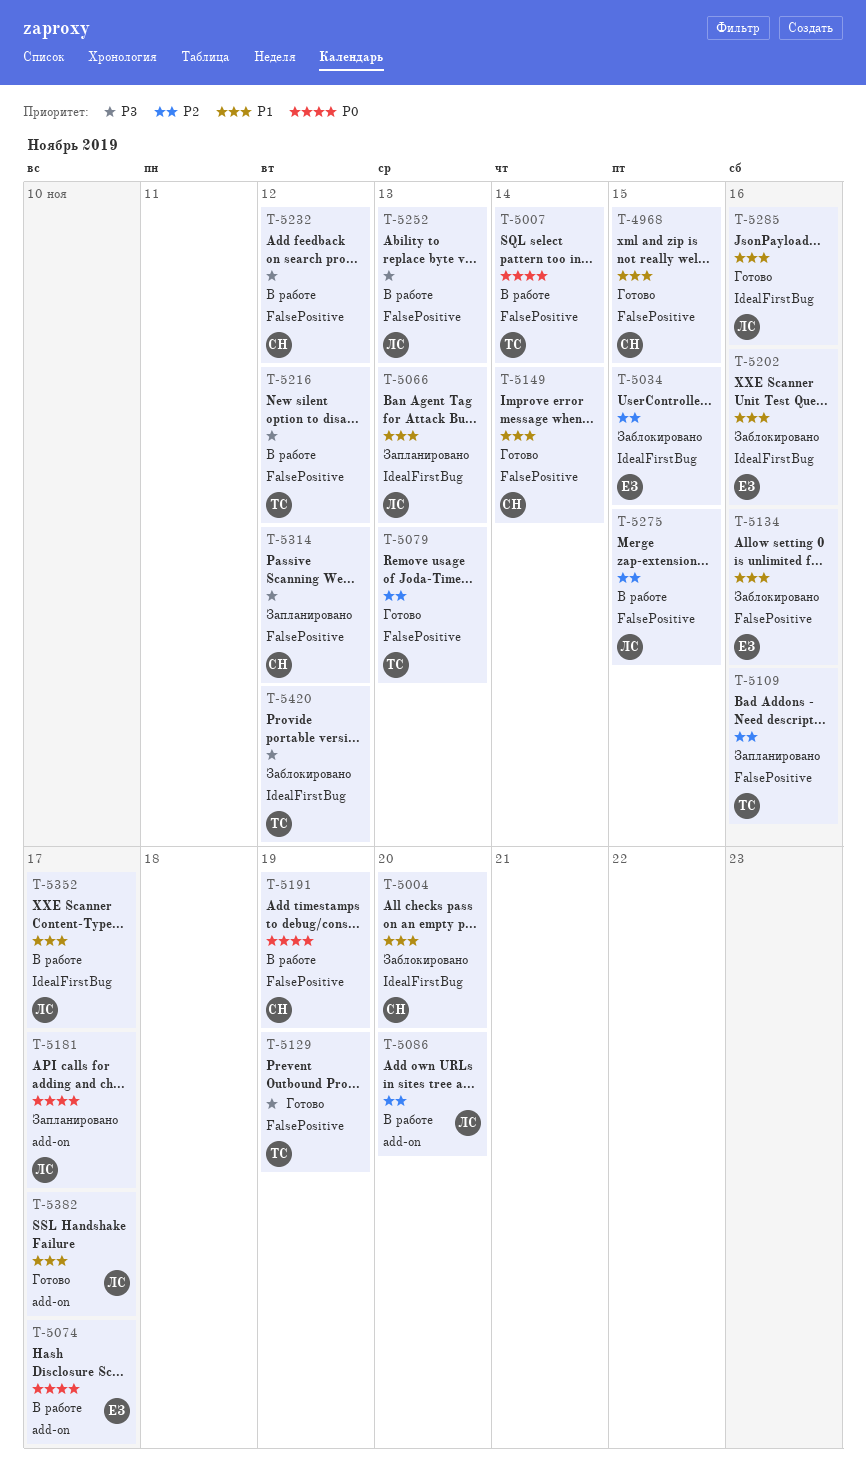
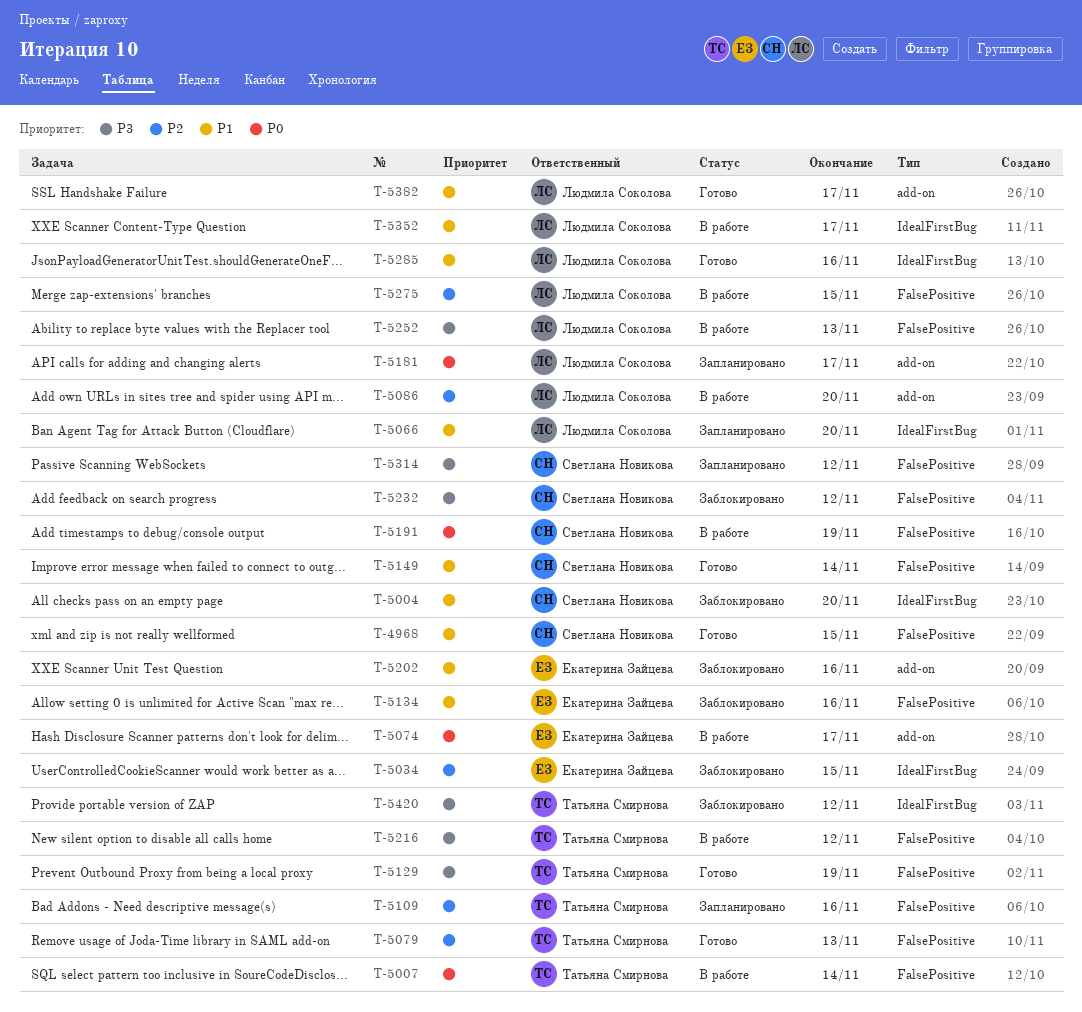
T-5066, due: Nov 13 -> Nov 20
T-5202, label: IdealFirstBug -> add-on
T-5232, status: В работе -> Заблокировано

